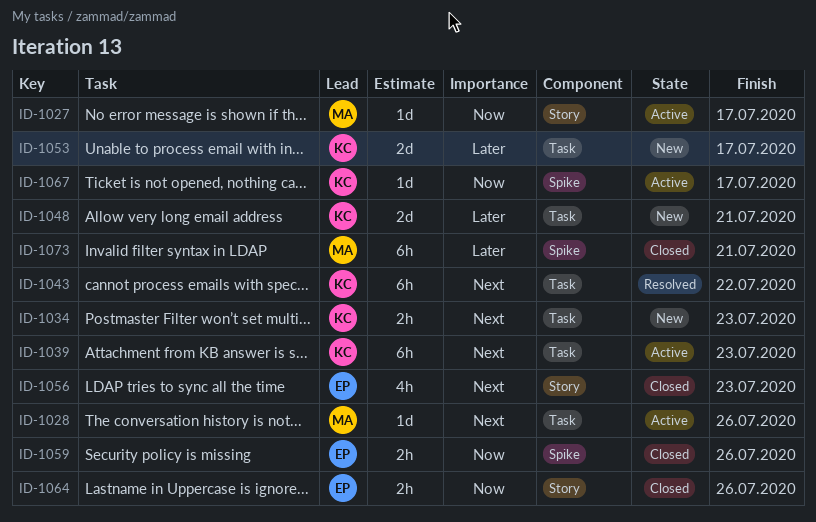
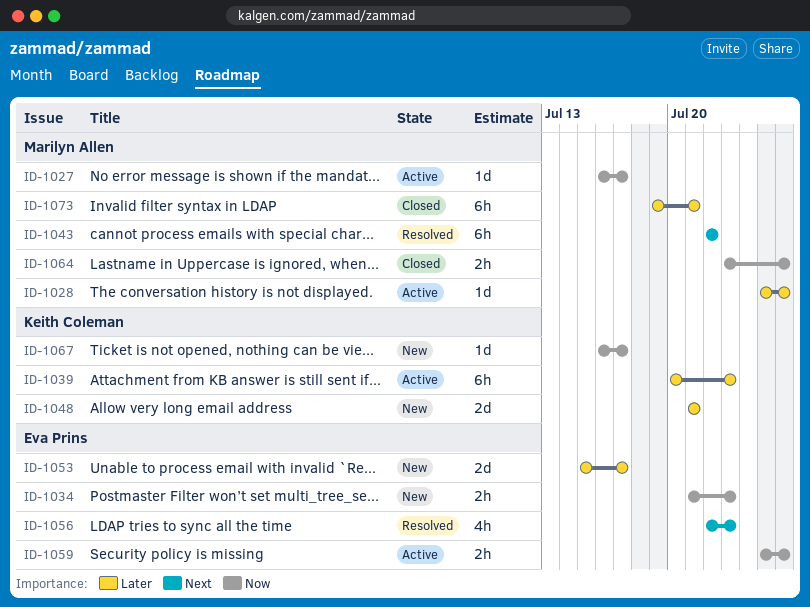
ID-1028, priority: Next -> Later
ID-1034, owner: Keith Coleman -> Eva Prins
ID-1034, priority: Next -> Now
ID-1039, priority: Next -> Later
ID-1043, owner: Keith Coleman -> Marilyn Allen
ID-1053, owner: Keith Coleman -> Eva Prins
ID-1056, status: Closed -> Resolved
ID-1059, status: Closed -> Active
ID-1064, owner: Eva Prins -> Marilyn Allen
ID-1067, status: Active -> New

